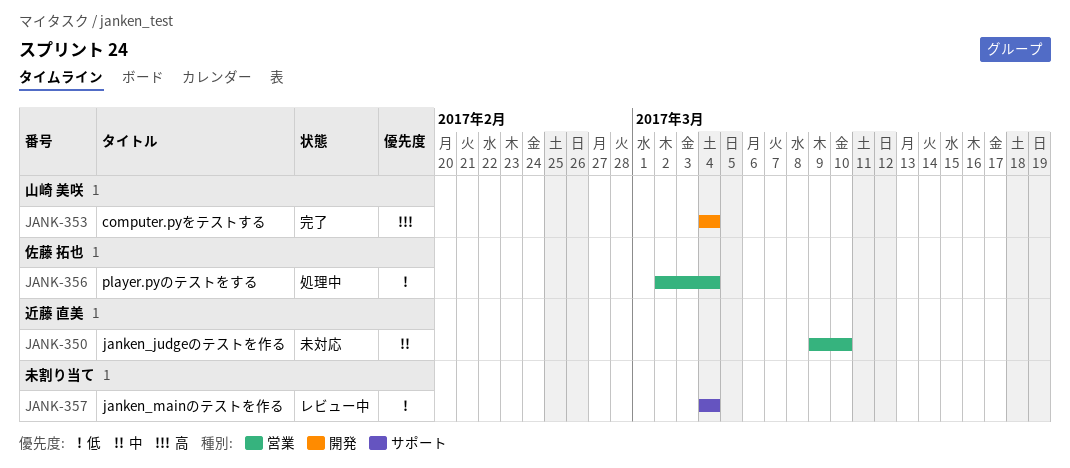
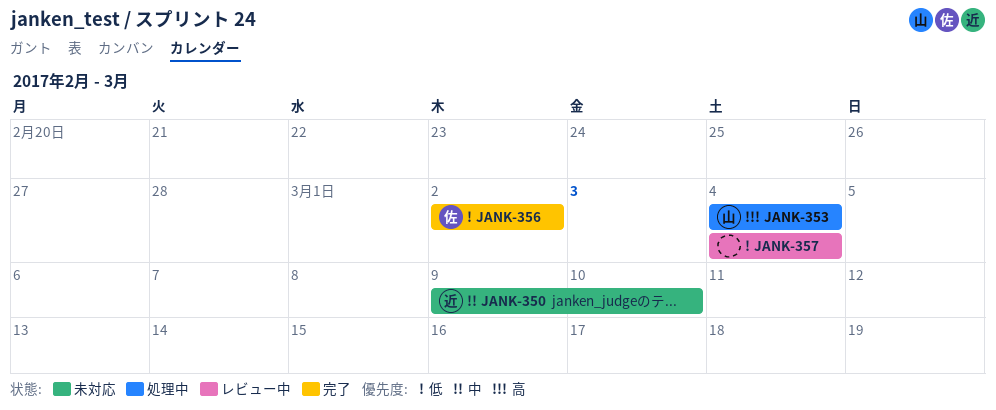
JANK-353, status: 完了 -> 処理中
JANK-356, status: 処理中 -> 完了
JANK-356, due: Mar 4 -> Mar 2

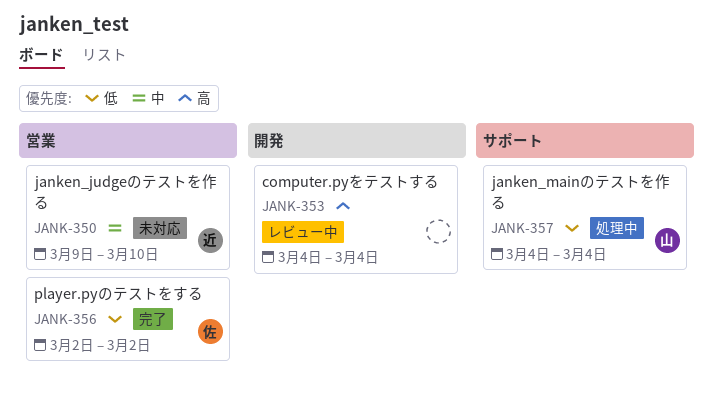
JANK-353, status: 処理中 -> レビュー中
JANK-353, owner: 山 -> none
JANK-357, status: レビュー中 -> 処理中
JANK-357, owner: none -> 山

